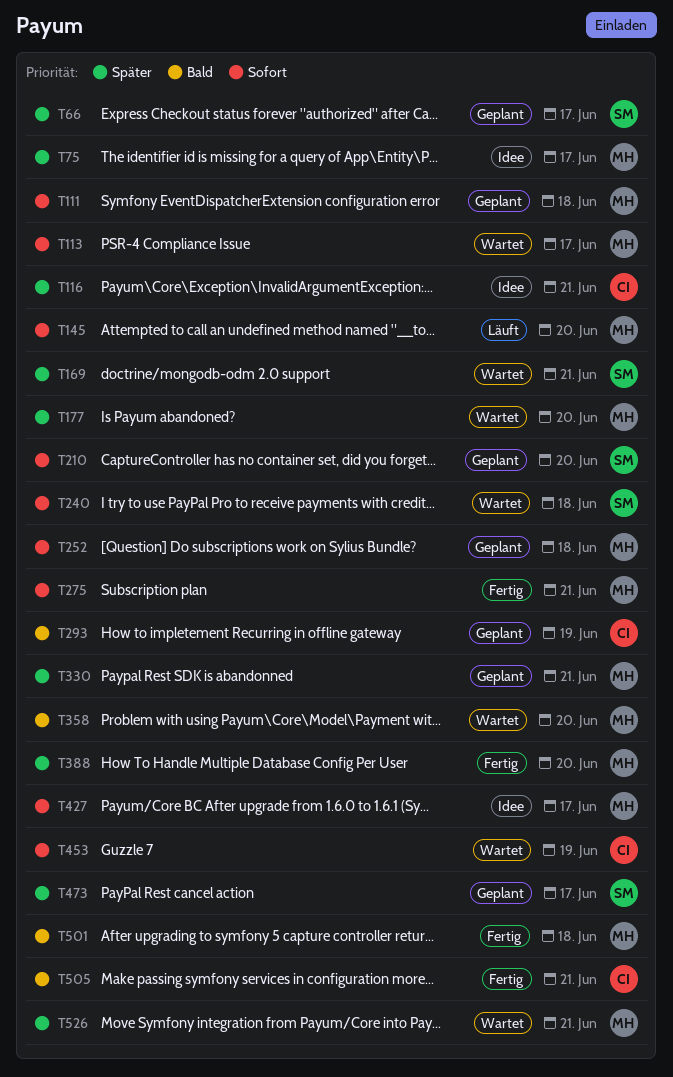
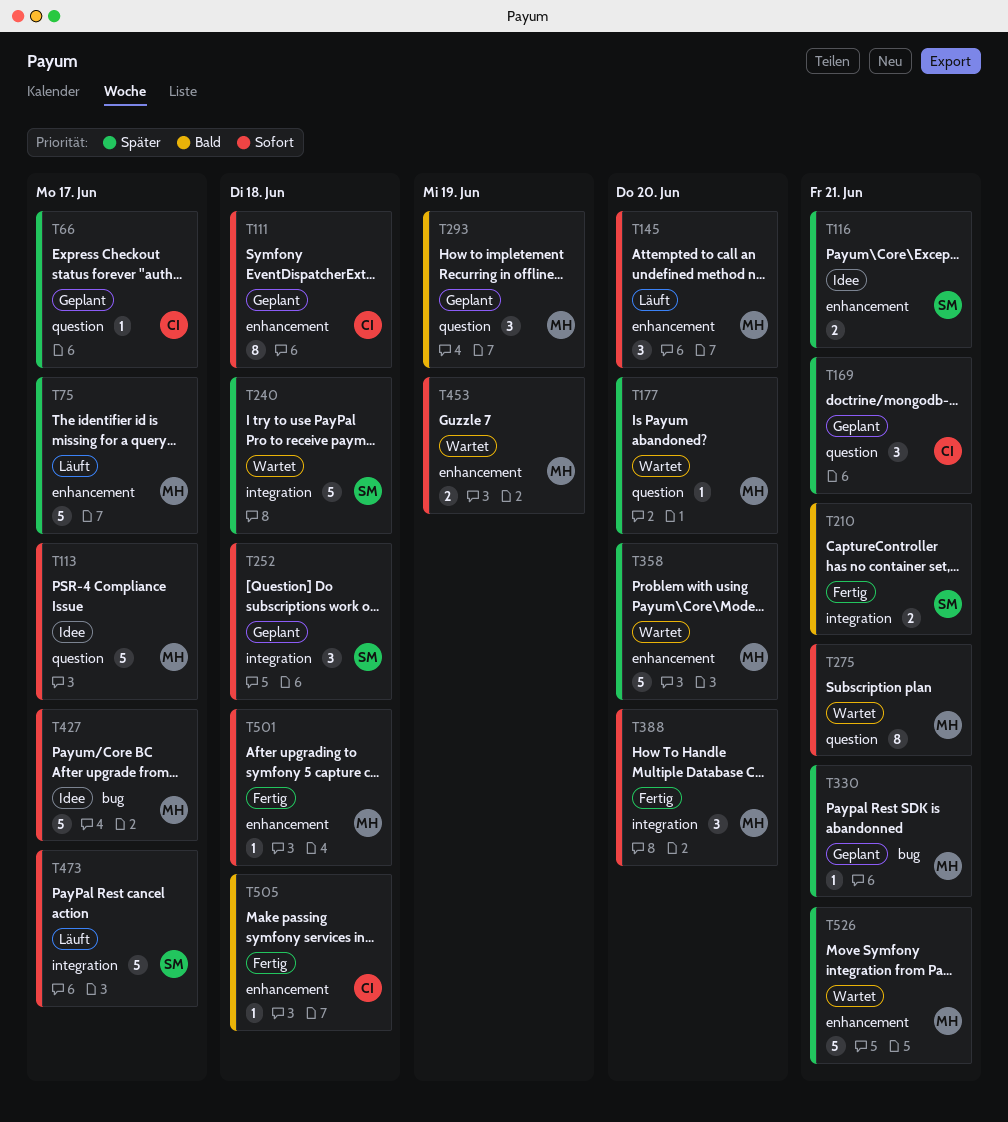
T66, owner: SM -> CI
T75, status: Idee -> Läuft
T111, owner: MH -> CI
T113, status: Wartet -> Idee
T116, owner: CI -> SM
T169, status: Wartet -> Geplant
T169, owner: SM -> CI
T210, status: Geplant -> Fertig
T210, priority: Sofort -> Bald
T210, due: Jun 20 -> Jun 21
T240, priority: Sofort -> Später
T252, owner: MH -> SM
T275, status: Fertig -> Wartet
T293, owner: CI -> MH
T358, priority: Bald -> Später
T388, priority: Später -> Sofort
T453, owner: CI -> MH
T473, status: Geplant -> Läuft
T473, priority: Später -> Sofort
T501, priority: Bald -> Sofort
T505, due: Jun 21 -> Jun 18

